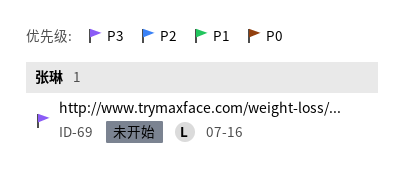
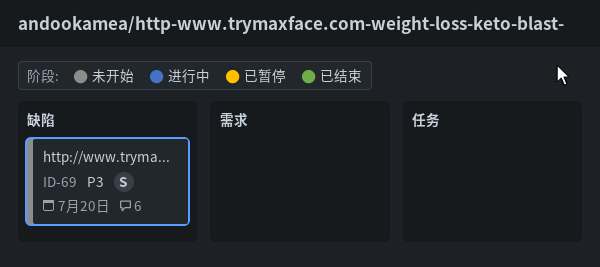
ID-69, estimate: L -> S
ID-69, due: Jul 16 -> Jul 20

